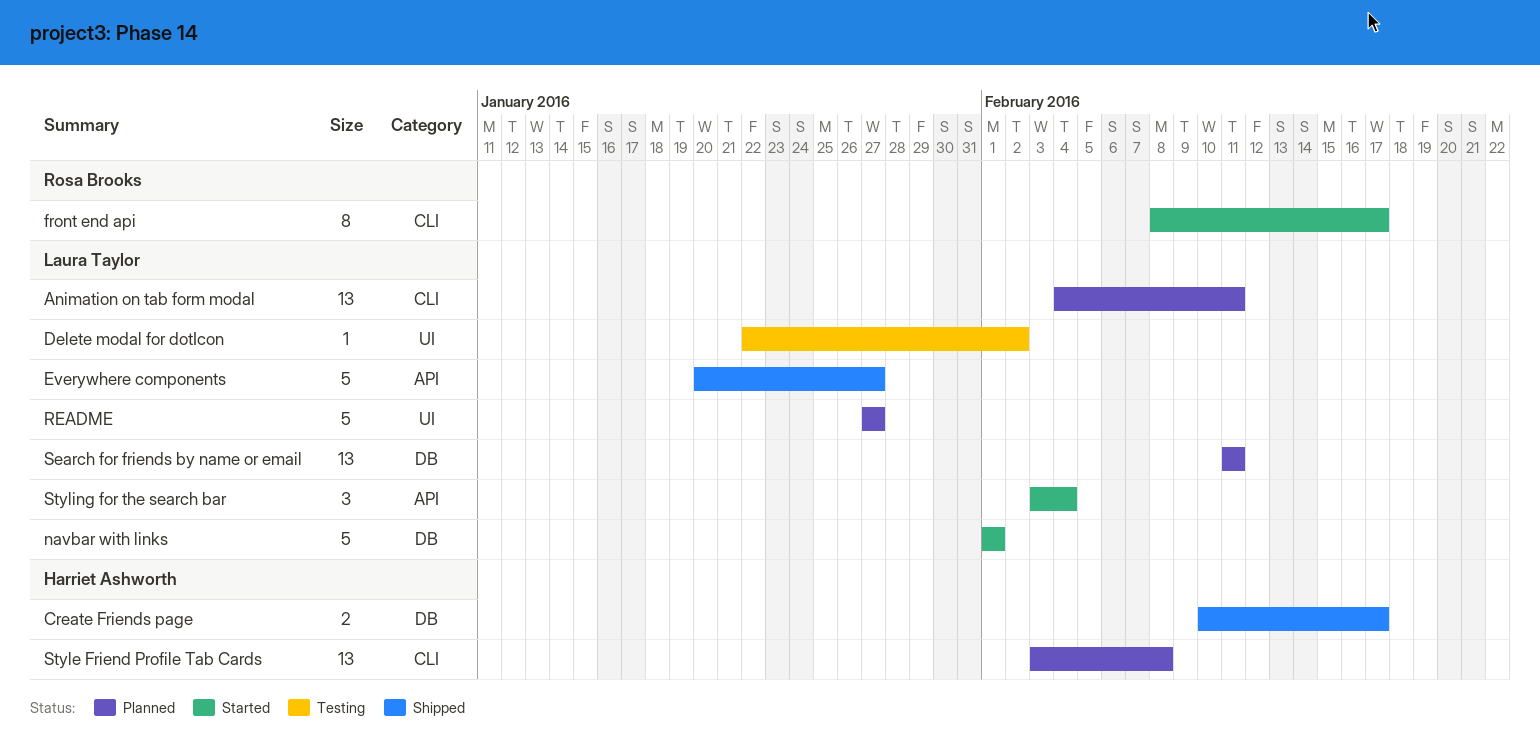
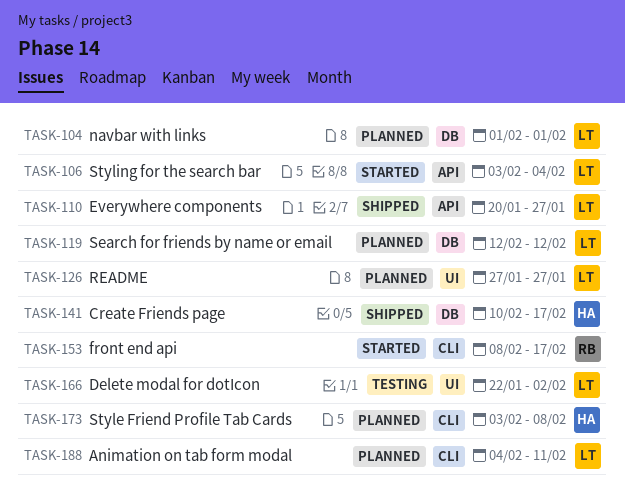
navbar with links, status: Started -> Planned
Search for friends by name or email, start: Feb 11 -> Feb 12
Search for friends by name or email, due: Feb 11 -> Feb 12

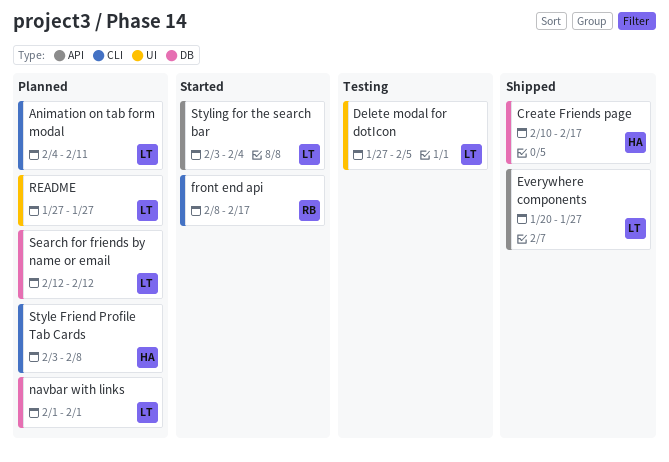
Delete modal for dotIcon, start: Jan 22 -> Jan 27
Delete modal for dotIcon, due: Feb 2 -> Feb 5

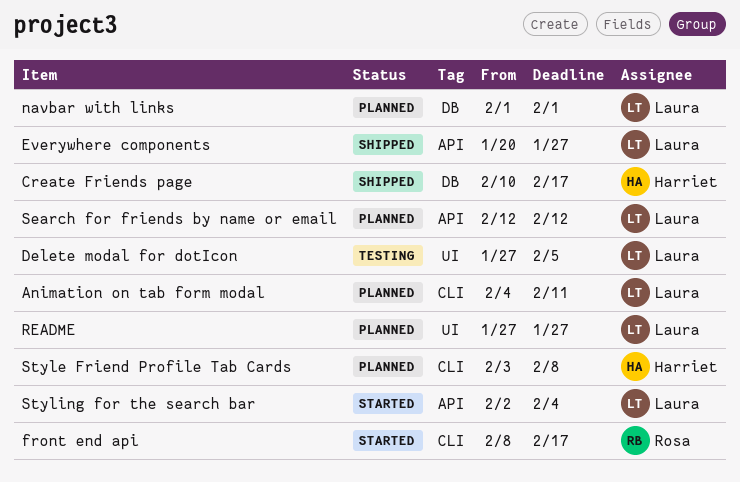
Search for friends by name or email, label: DB -> API
Styling for the search bar, start: Feb 3 -> Feb 2

